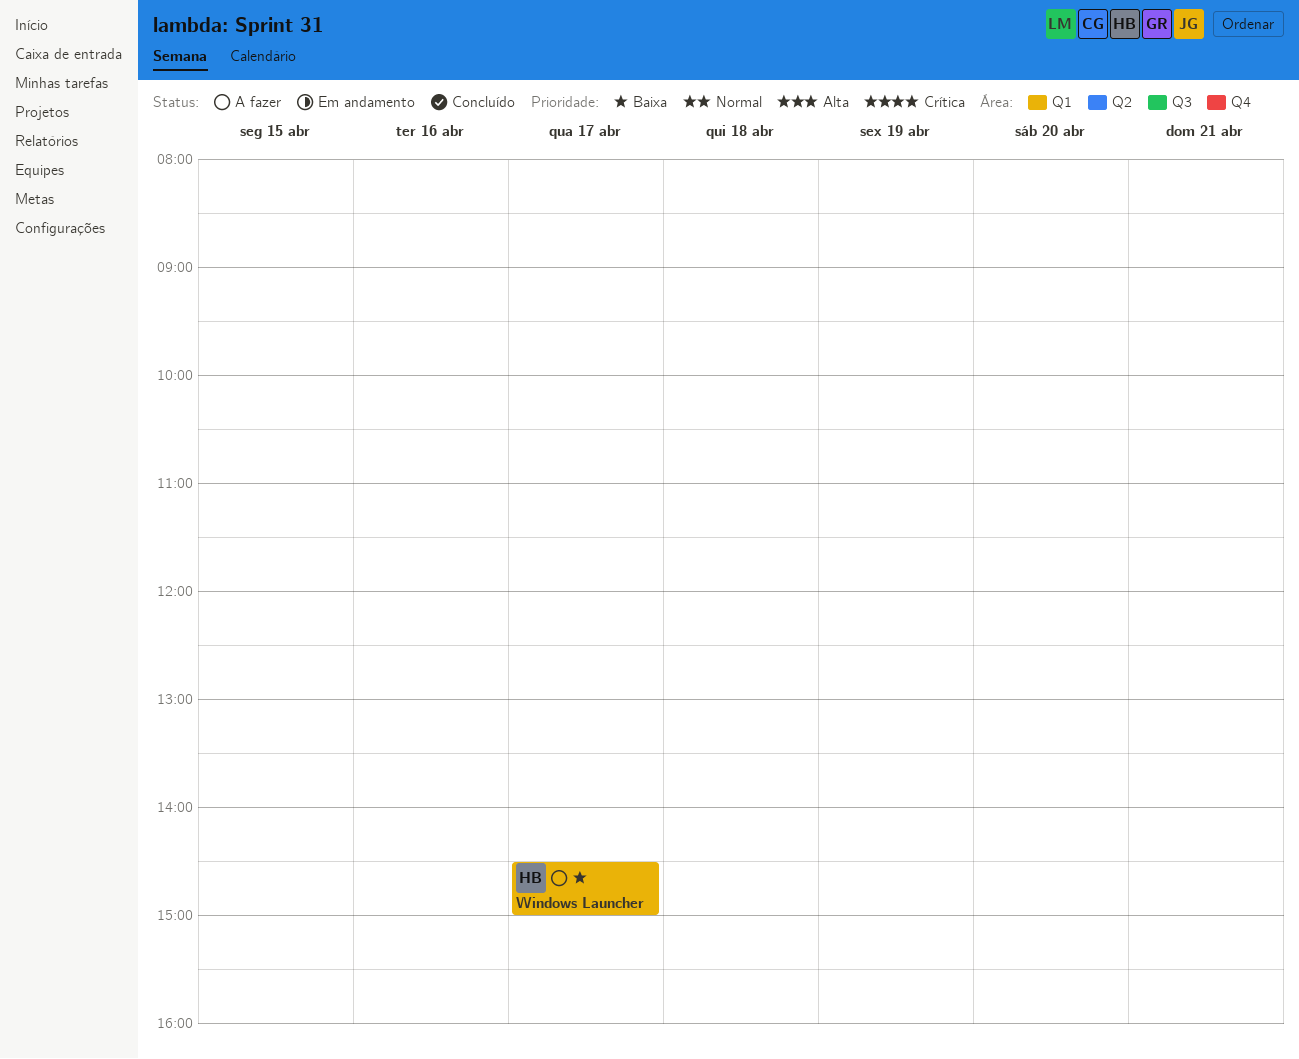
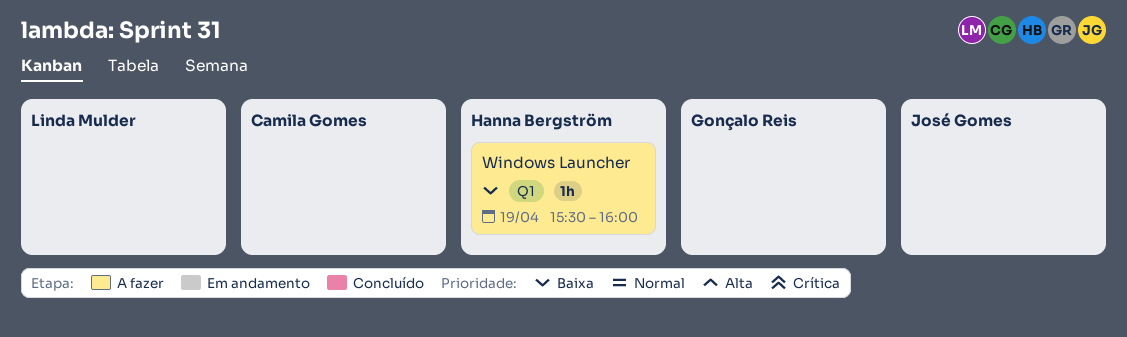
Windows Launcher, day: Apr 17 -> Apr 19
Windows Launcher, begins: 14:30 -> 15:30
Windows Launcher, ends: 15:00 -> 16:00

